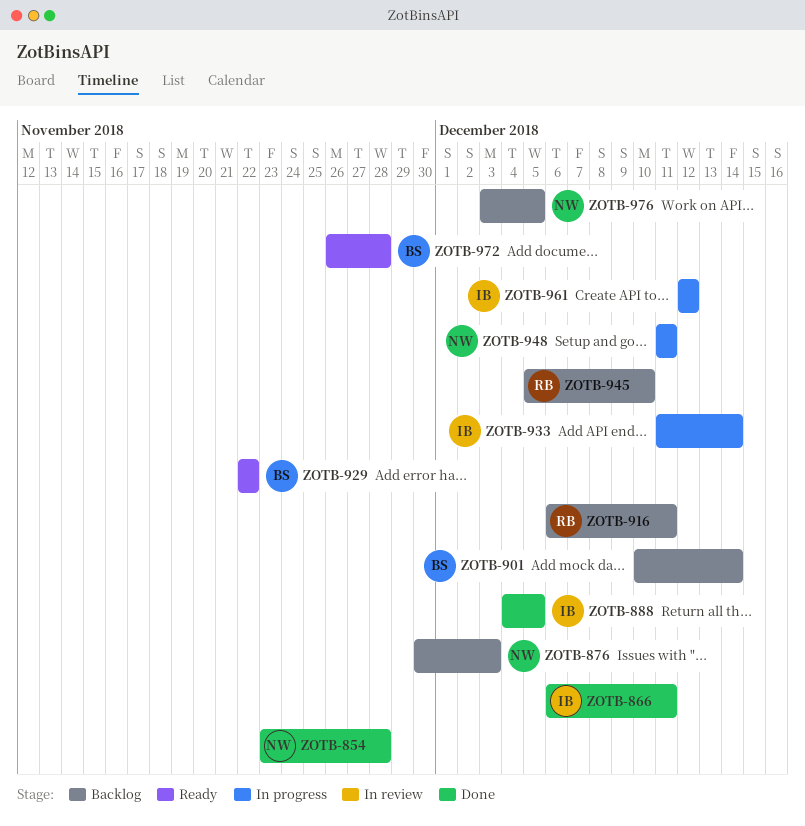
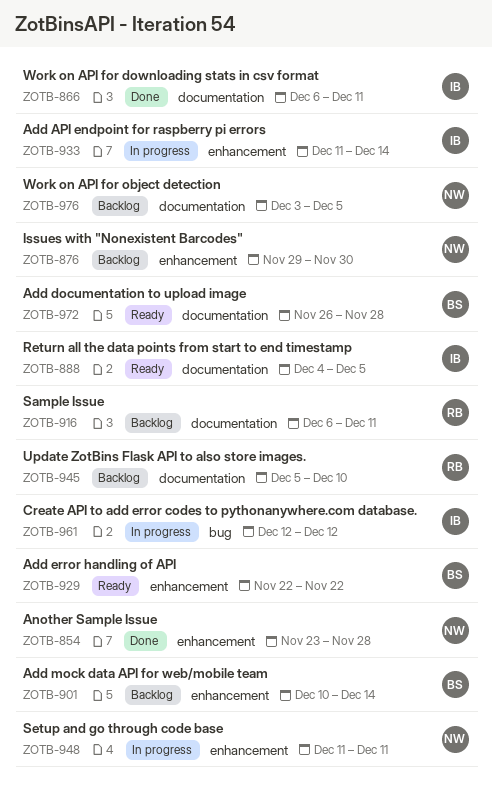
ZOTB-876, start: Nov 30 -> Nov 29
ZOTB-876, due: Dec 3 -> Nov 30
ZOTB-888, status: Done -> Ready

